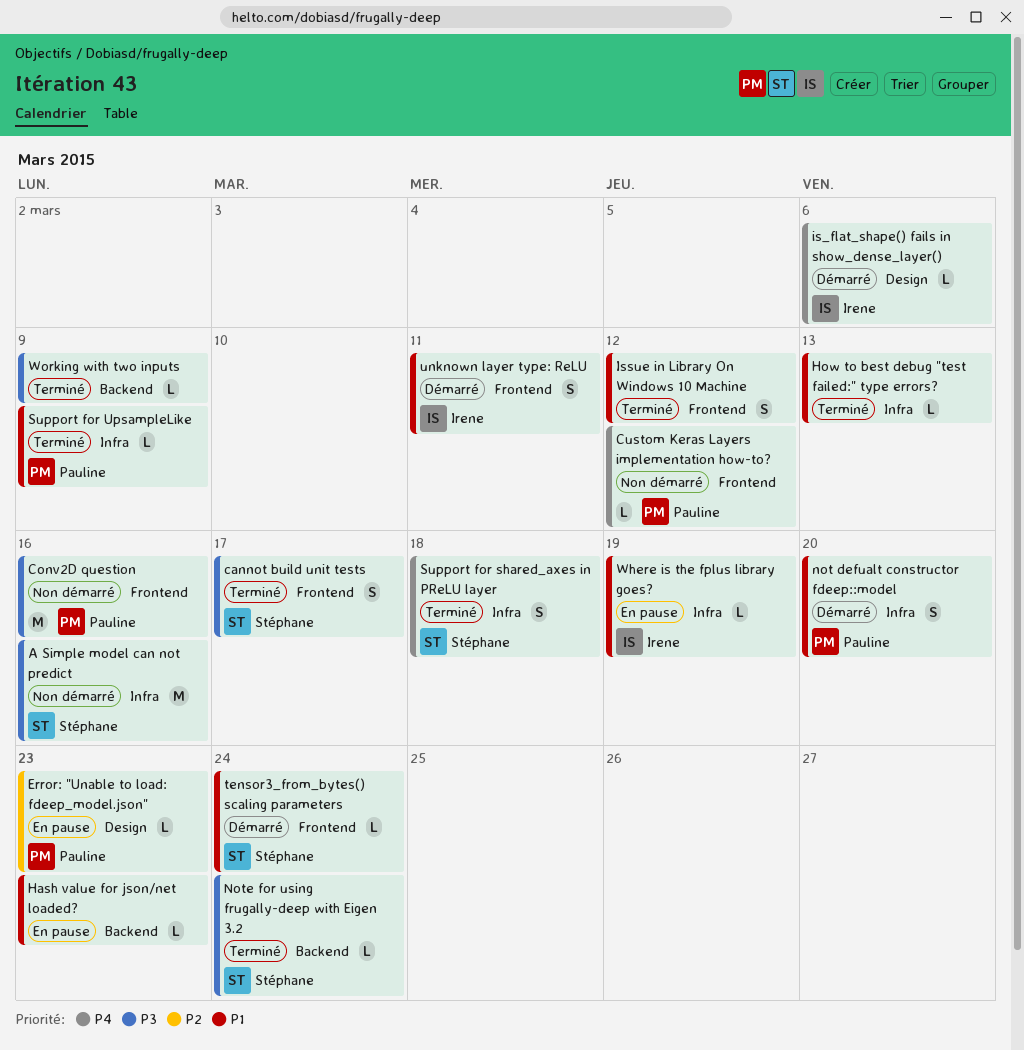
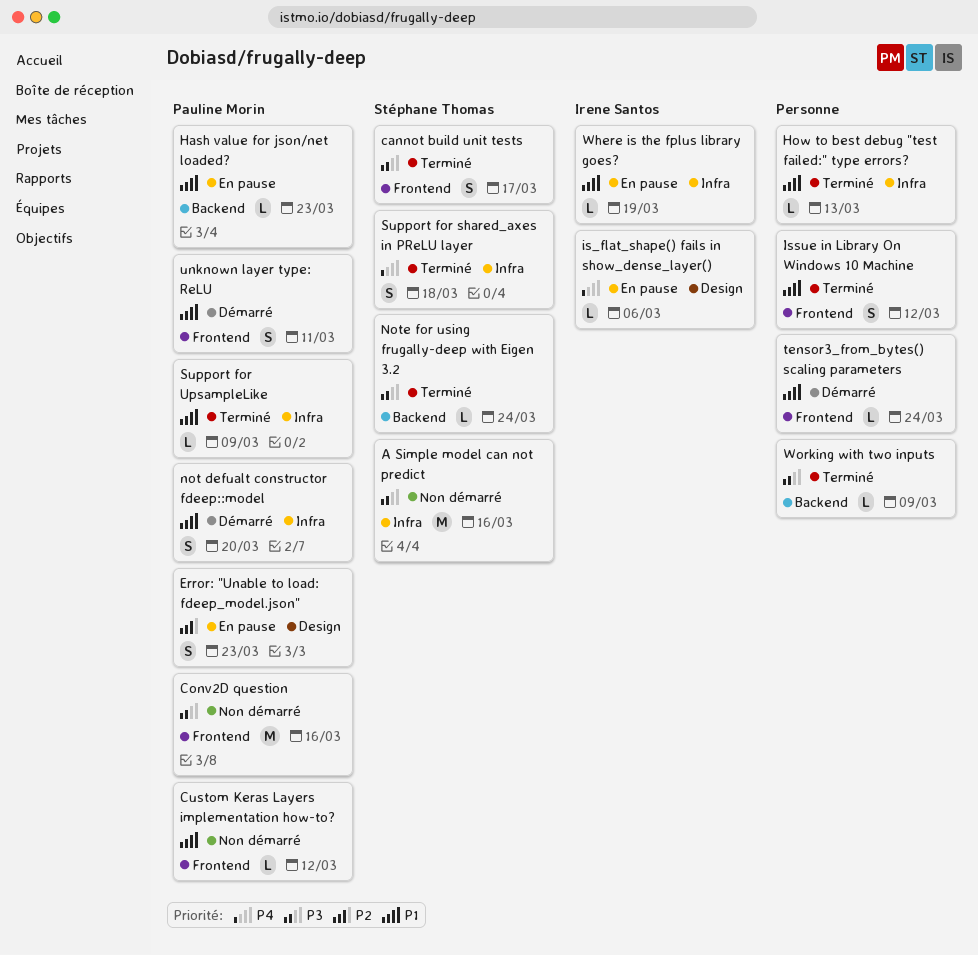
Custom Keras Layers implementation how-to?, priority: P4 -> P1
Error: "Unable to load: fdeep_model.json", estimate: L -> S
Hash value for json/net loaded?, owner: none -> Pauline Morin
is_flat_shape() fails in show_dense_layer(), status: Démarré -> En pause
tensor3_from_bytes() scaling parameters, owner: Stéphane Thomas -> none
unknown layer type: ReLU, owner: Irene Santos -> Pauline Morin

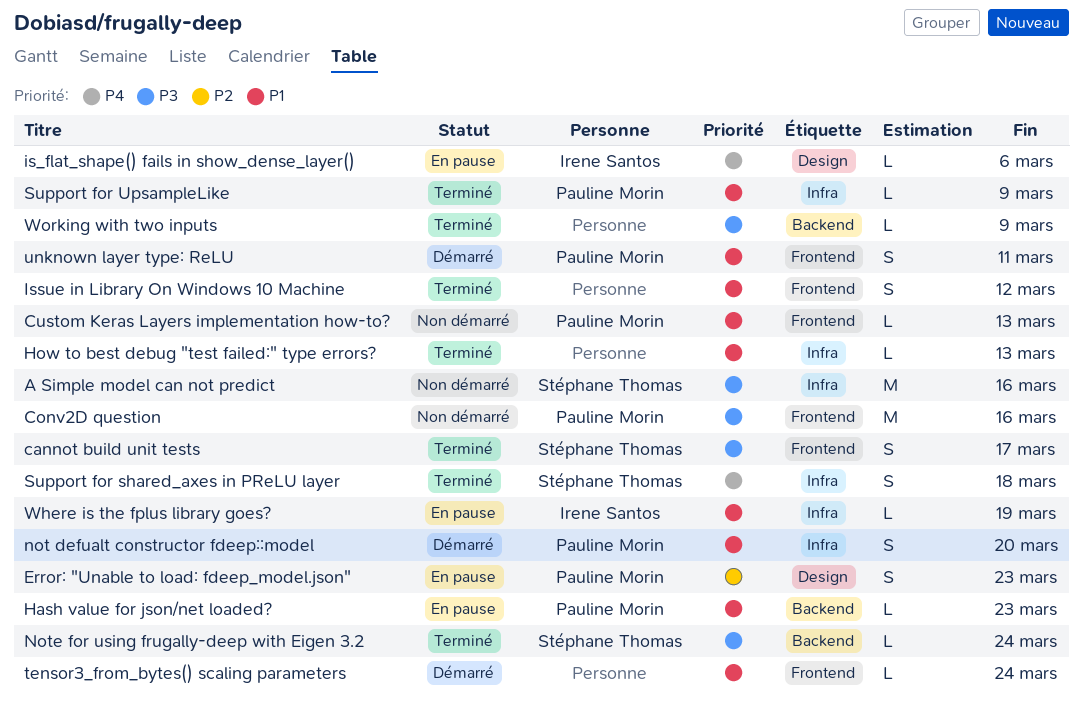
Custom Keras Layers implementation how-to?, due: Mar 12 -> Mar 13

